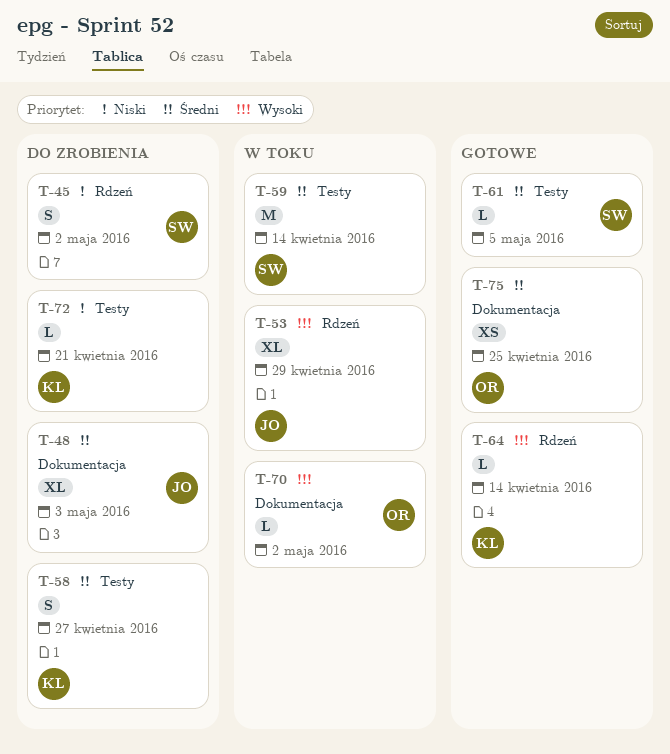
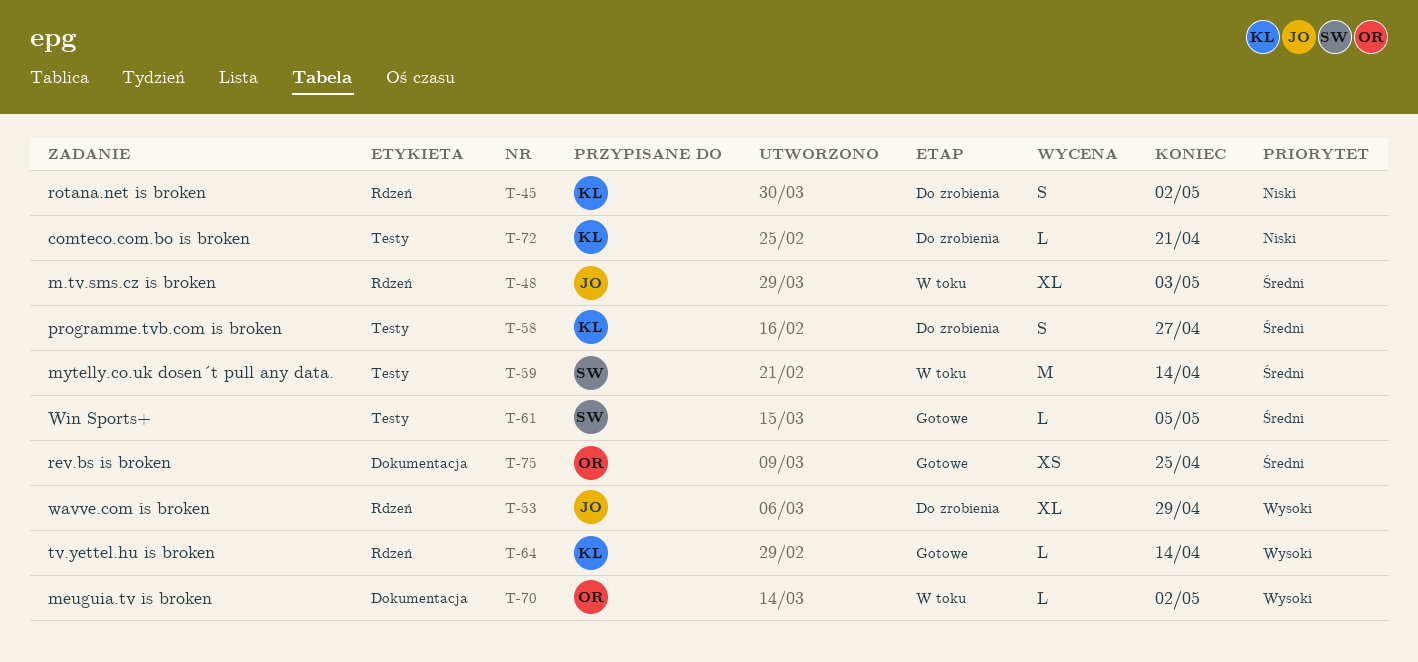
T-45, owner: SW -> KL
T-48, status: Do zrobienia -> W toku
T-48, label: Dokumentacja -> Rdzeń
T-53, status: W toku -> Do zrobienia

